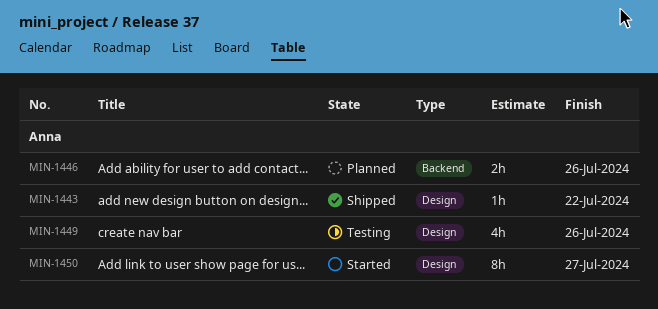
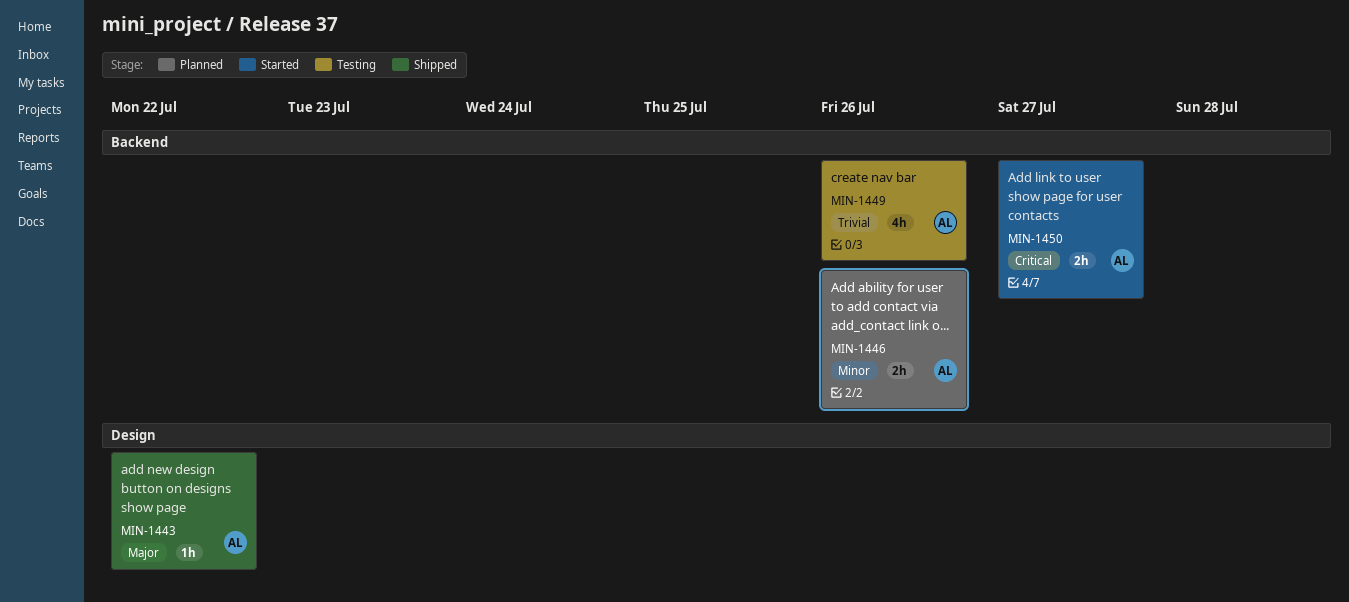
MIN-1449, label: Design -> Backend
MIN-1450, label: Design -> Backend
MIN-1450, estimate: 8h -> 2h

